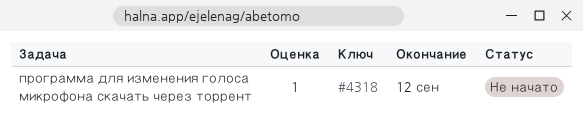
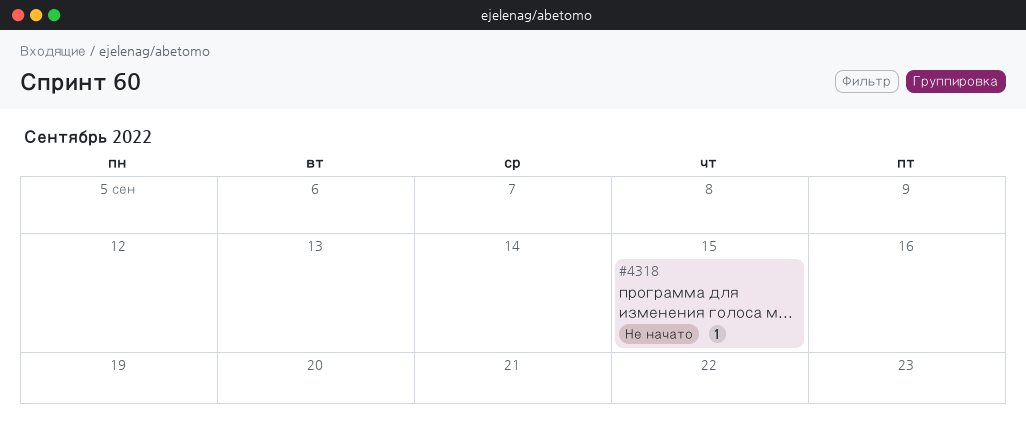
#4318, due: Sep 12 -> Sep 15

